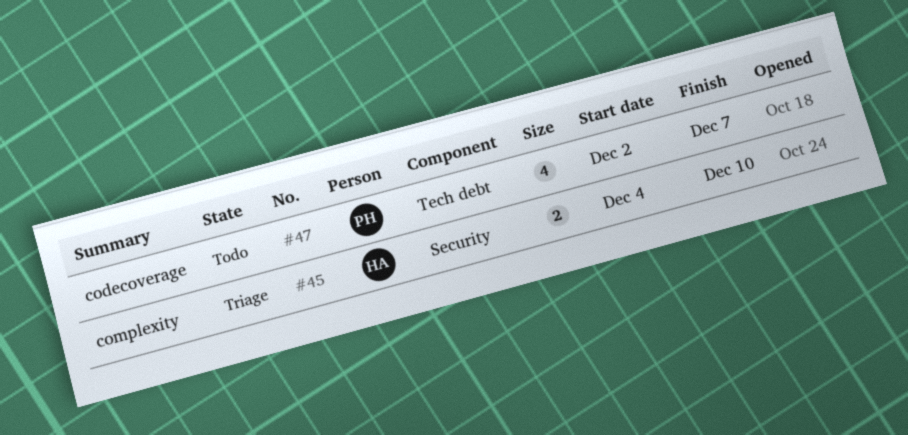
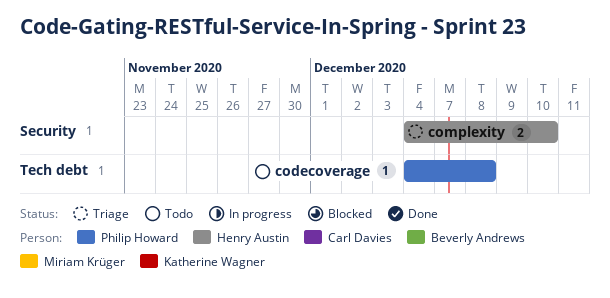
codecoverage, estimate: 4 -> 1
codecoverage, start: Dec 2 -> Dec 4
codecoverage, due: Dec 7 -> Dec 8

